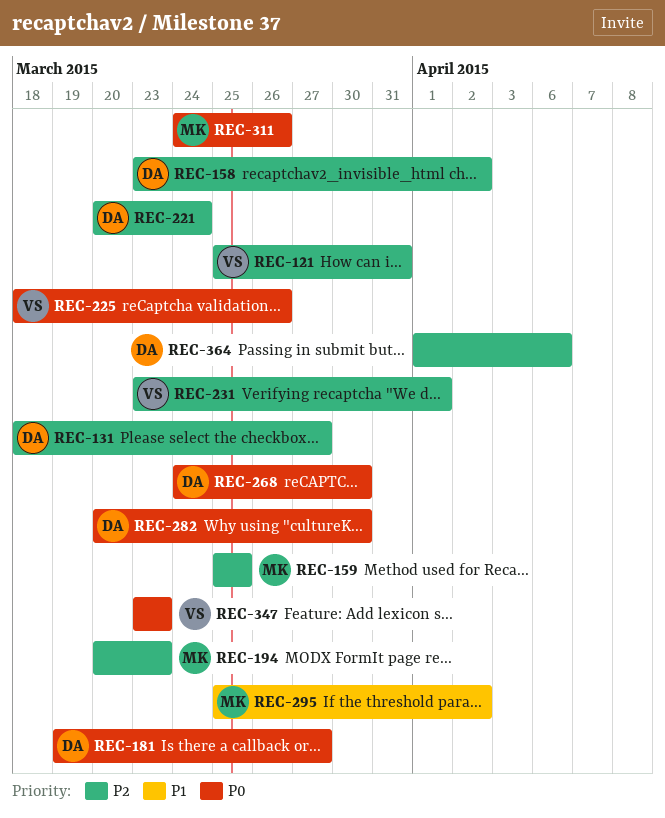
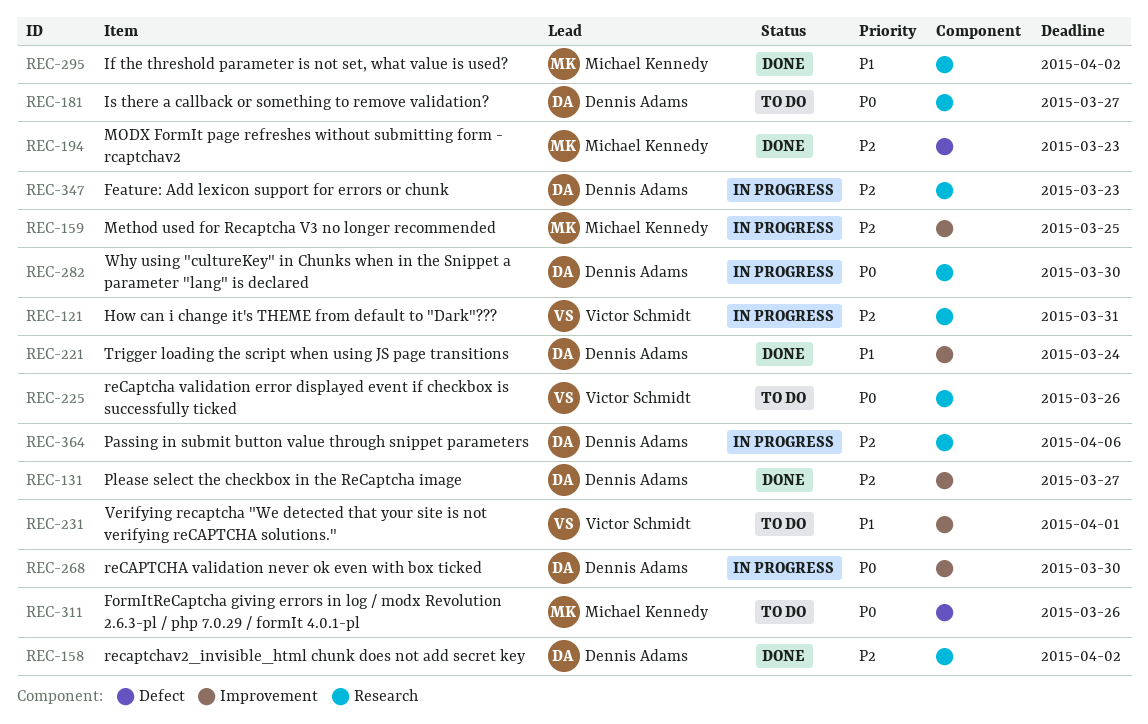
REC-221, priority: P2 -> P1
REC-231, priority: P2 -> P1
REC-347, owner: Victor Schmidt -> Dennis Adams
REC-347, priority: P0 -> P2

